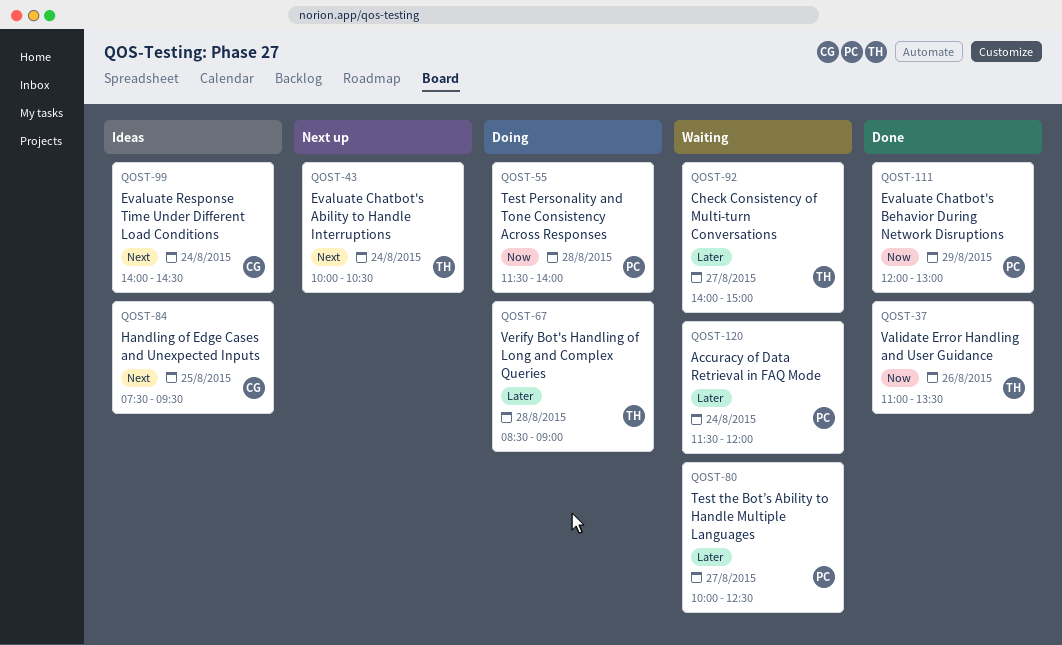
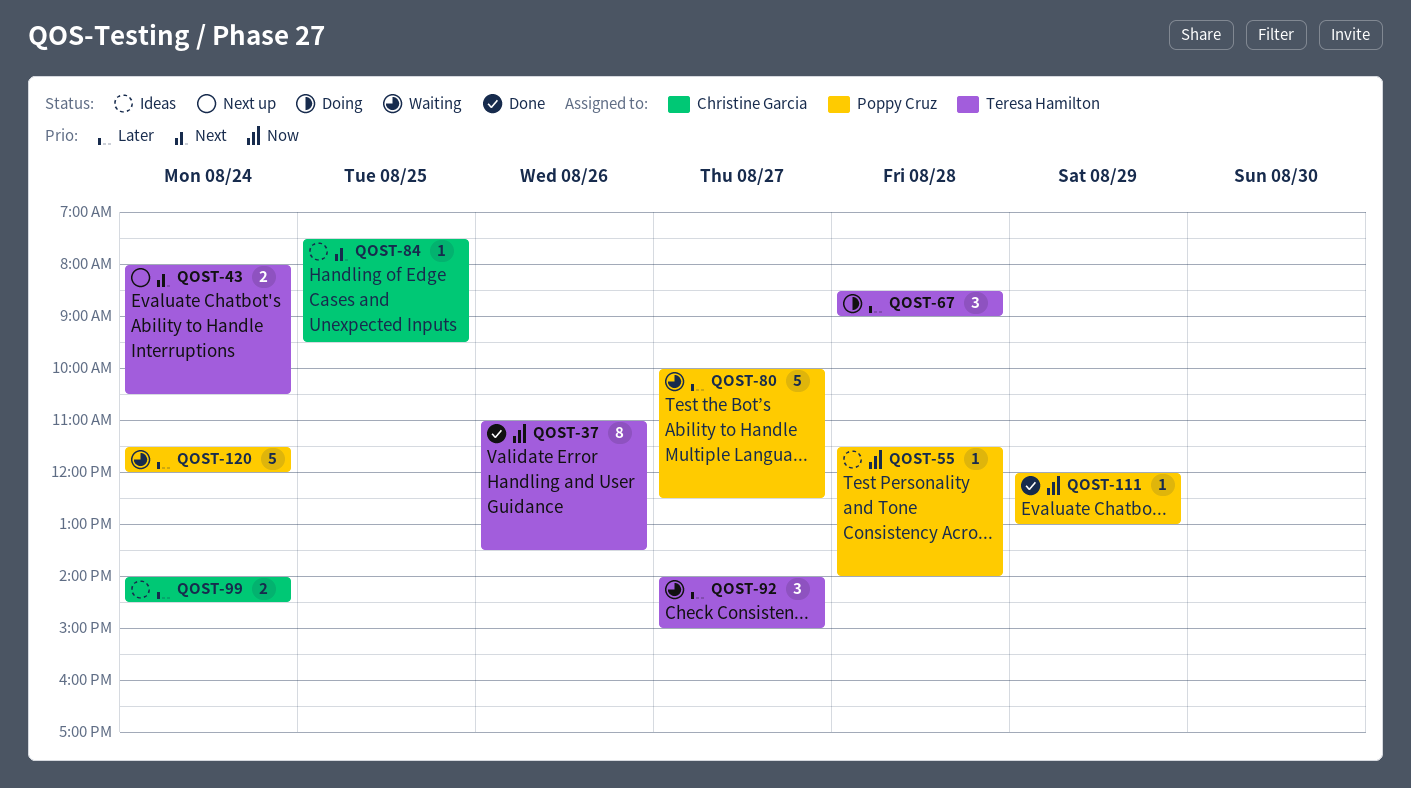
QOST-43, begins: 10:00 -> 08:00
QOST-55, status: Doing -> Ideas
QOST-99, priority: Next -> Later

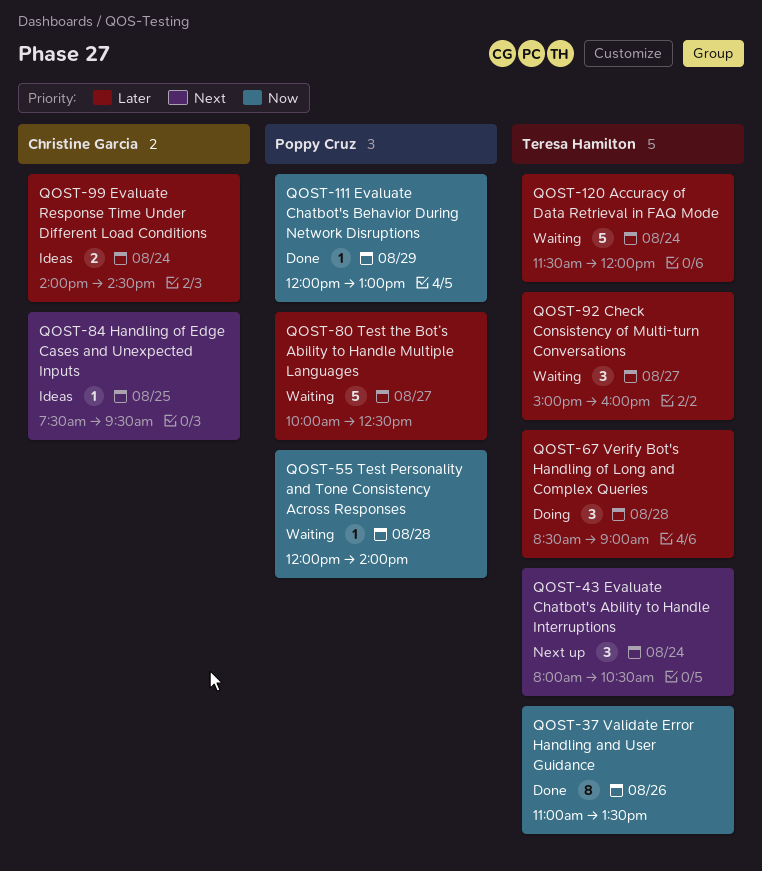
QOST-43, estimate: 2 -> 3
QOST-55, status: Ideas -> Waiting
QOST-55, begins: 11:30 -> 12:00
QOST-92, begins: 14:00 -> 15:00
QOST-92, ends: 15:00 -> 16:00
QOST-120, owner: Poppy Cruz -> Teresa Hamilton

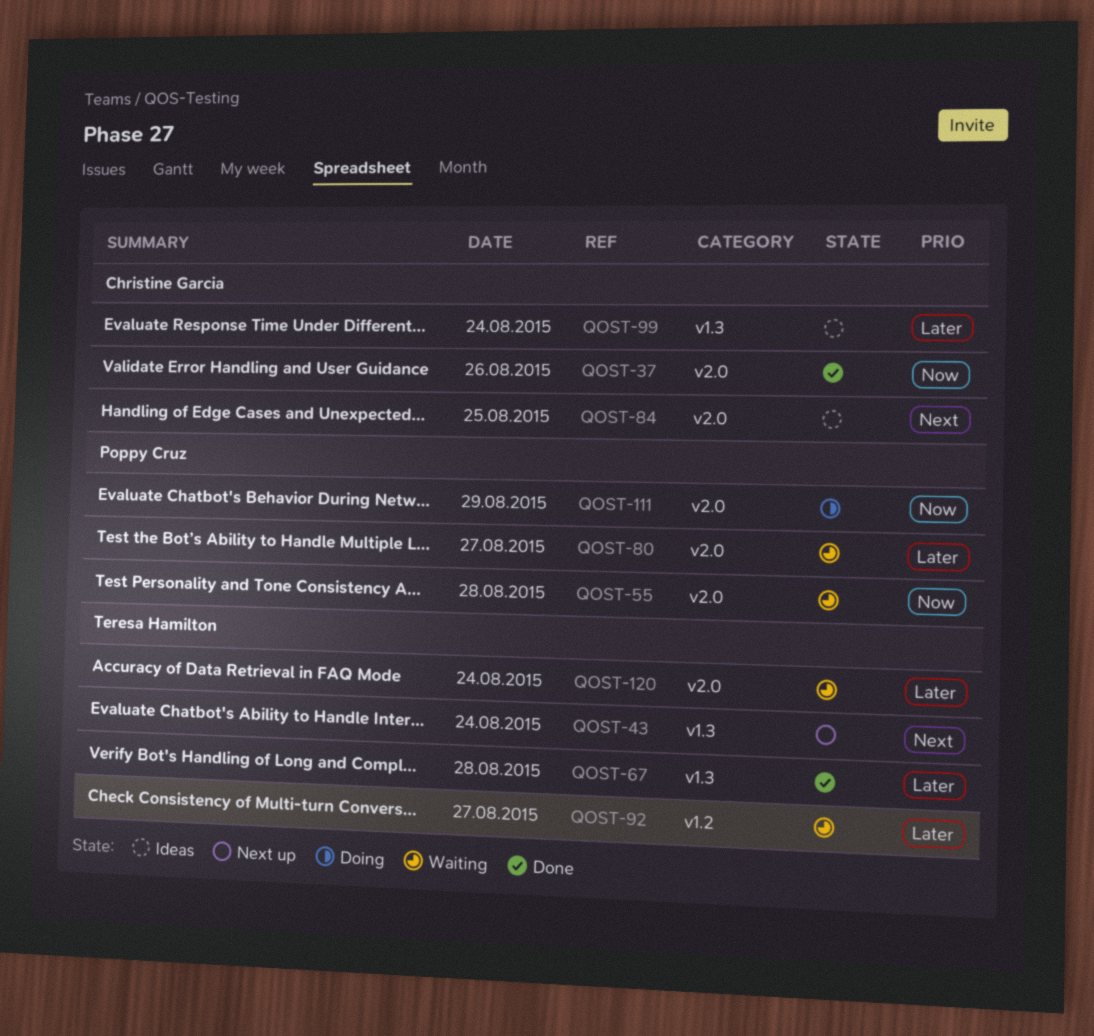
QOST-37, owner: Teresa Hamilton -> Christine Garcia
QOST-67, status: Doing -> Done
QOST-111, status: Done -> Doing

